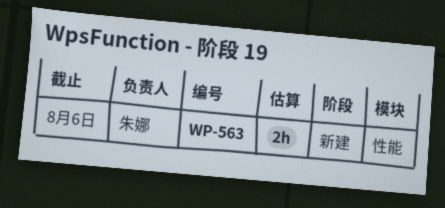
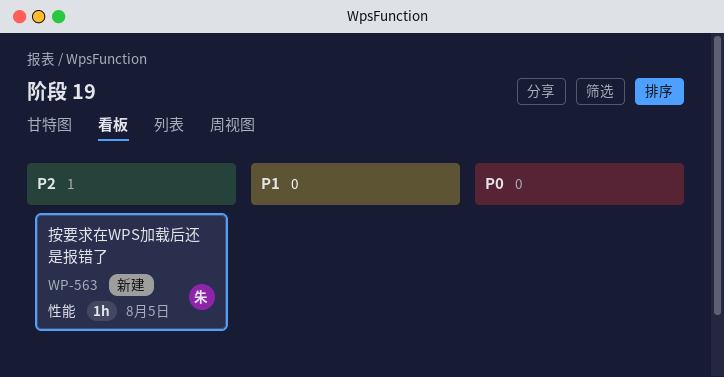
WP-563, estimate: 2h -> 1h
WP-563, due: Aug 6 -> Aug 5

